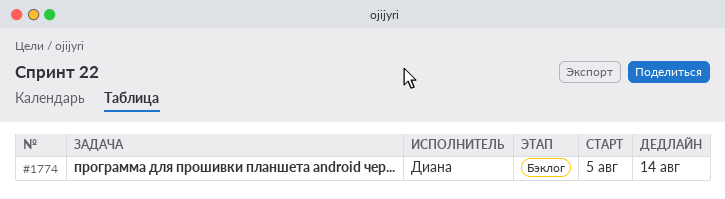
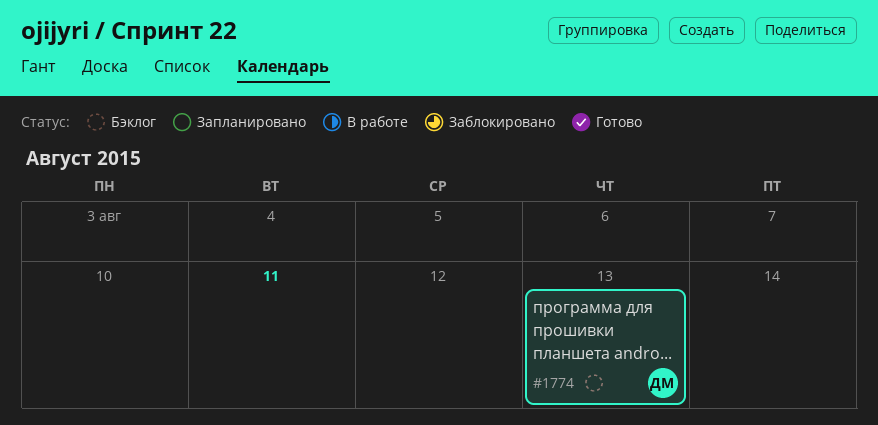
#1774, due: Aug 14 -> Aug 13

